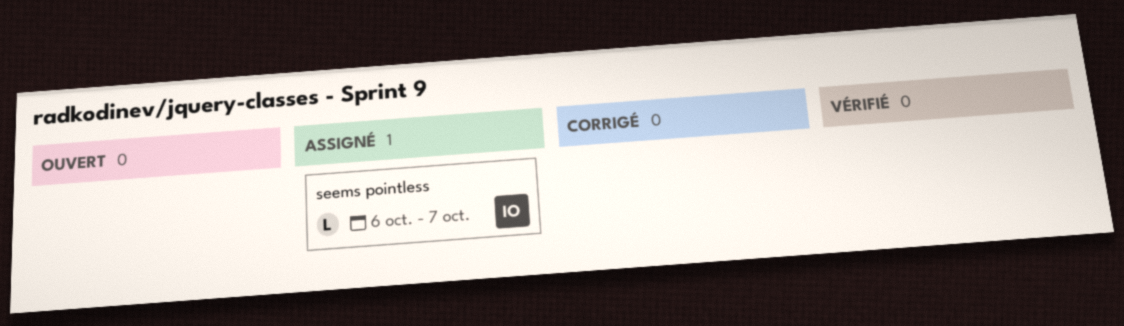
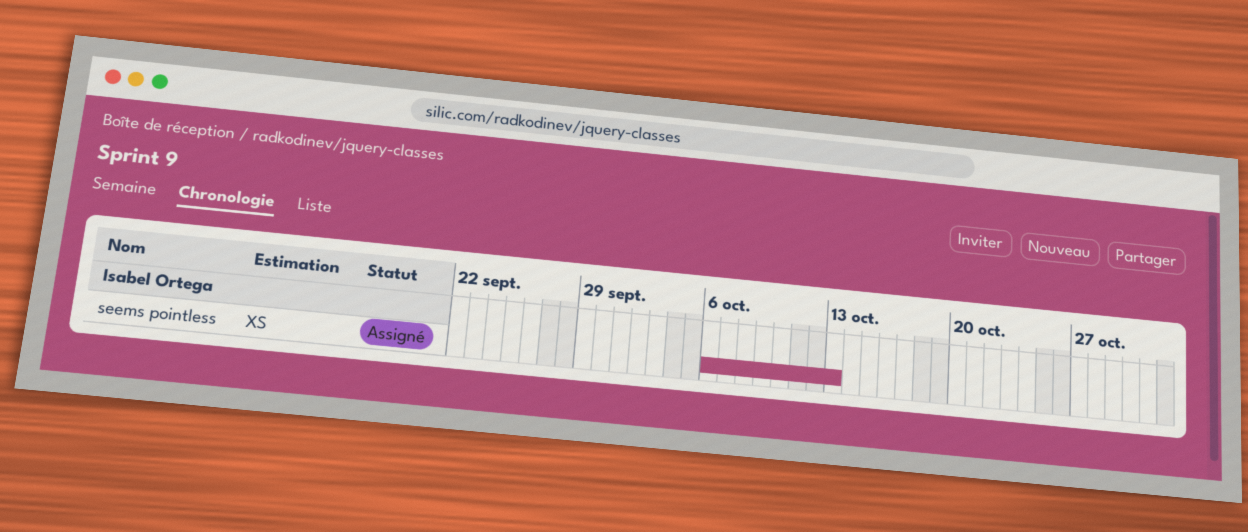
seems pointless, estimate: L -> XS
seems pointless, due: Oct 7 -> Oct 13

